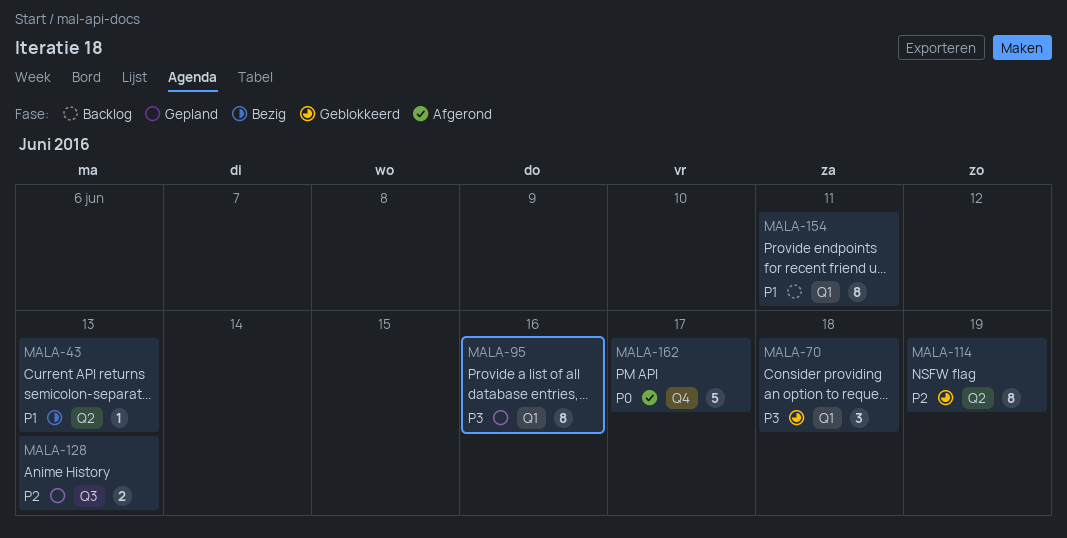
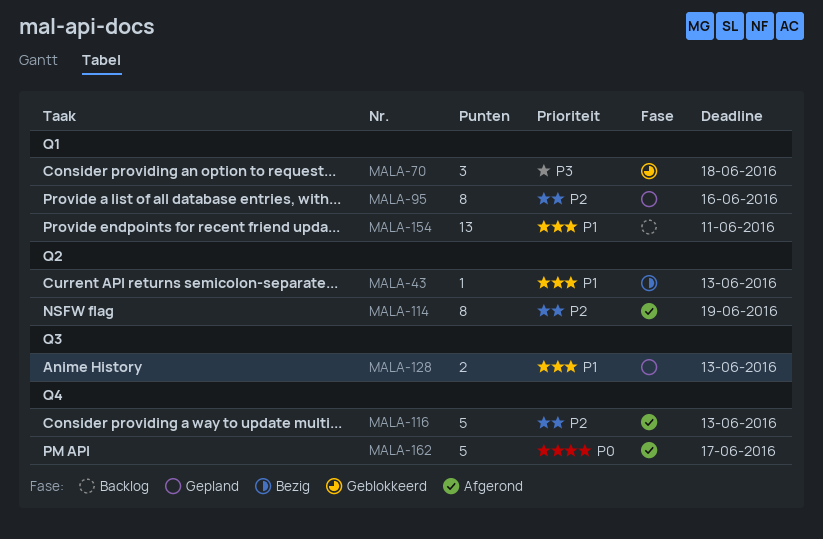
MALA-95, priority: P3 -> P2
MALA-114, status: Geblokkeerd -> Afgerond
MALA-116: none -> present
MALA-128, priority: P2 -> P1
MALA-154, estimate: 8 -> 13

